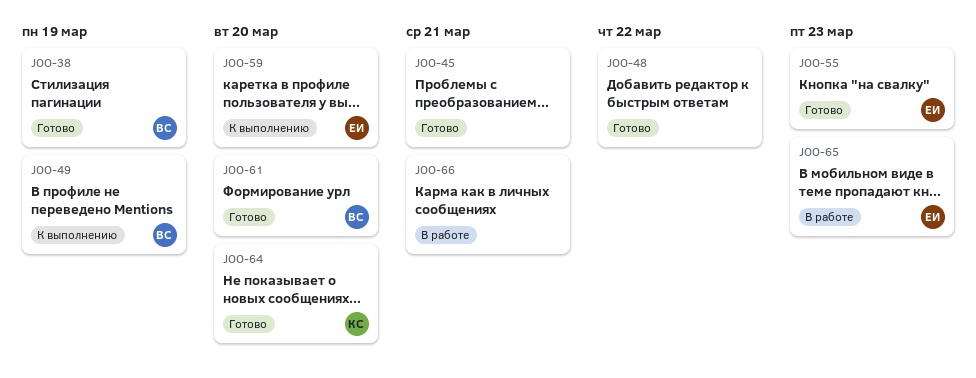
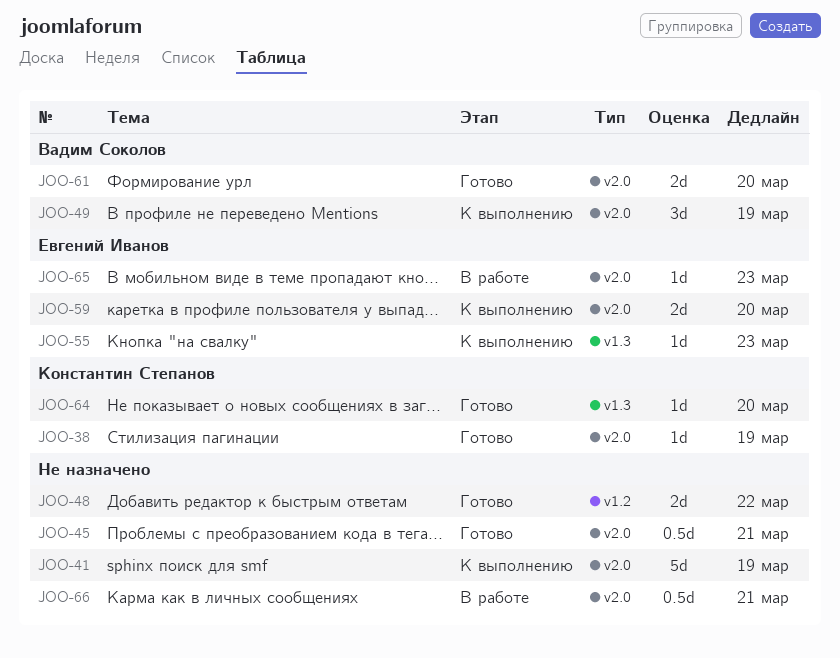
JOO-38, owner: Вадим Соколов -> Константин Степанов
JOO-41: none -> present
JOO-55, status: Готово -> К выполнению

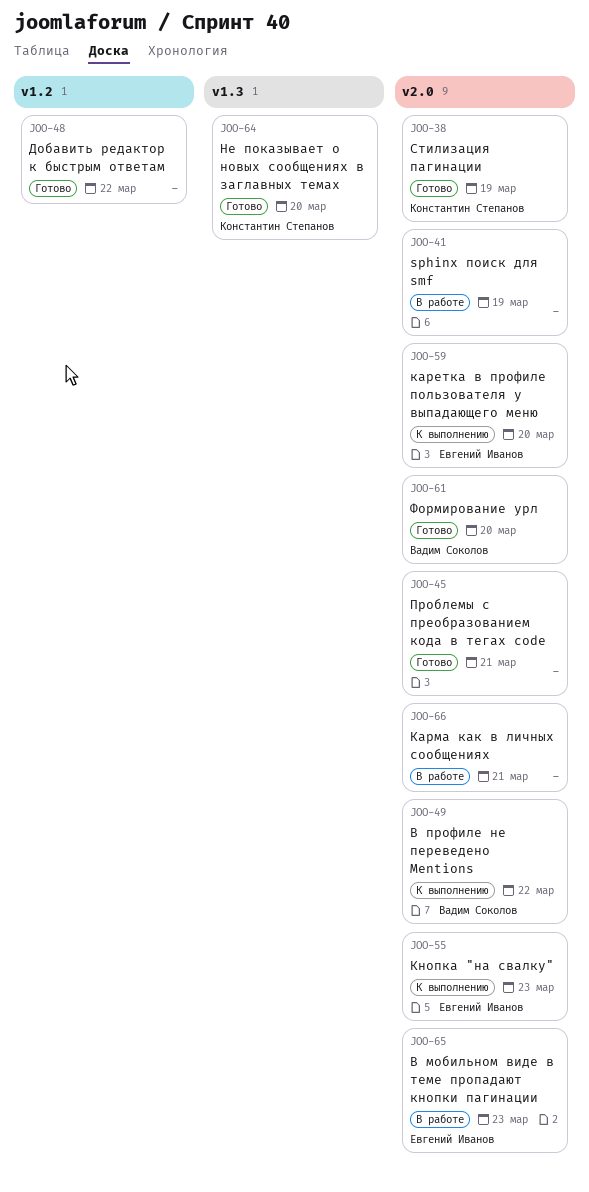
JOO-41, status: К выполнению -> В работе
JOO-49, due: Mar 19 -> Mar 22
JOO-55, label: v1.3 -> v2.0

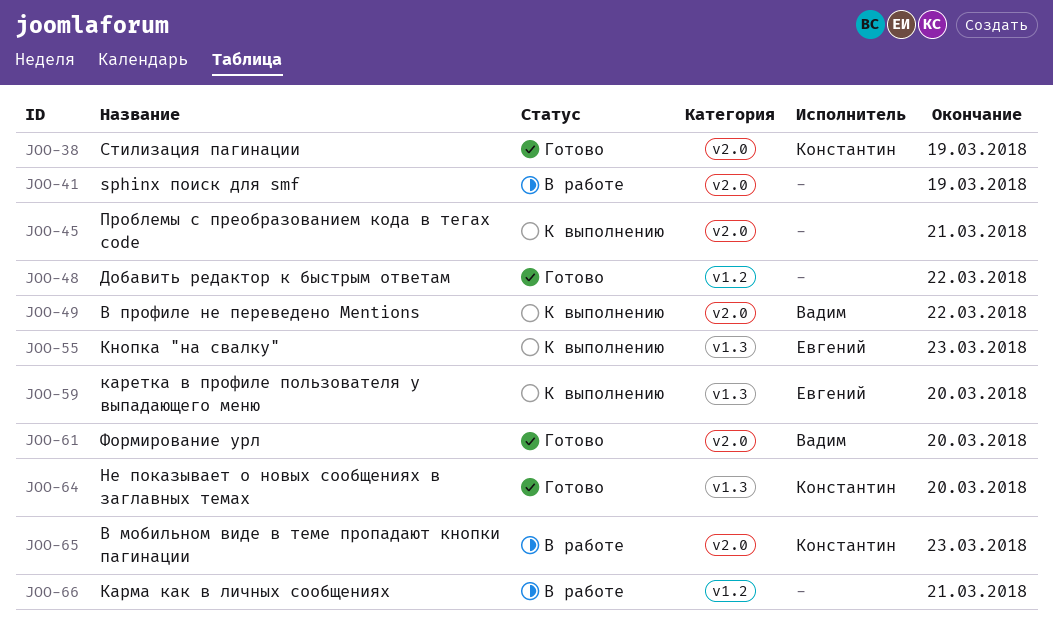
JOO-45, status: Готово -> К выполнению
JOO-55, label: v2.0 -> v1.3
JOO-59, label: v2.0 -> v1.3
JOO-65, owner: Евгений Иванов -> Константин Степанов
JOO-66, label: v2.0 -> v1.2

